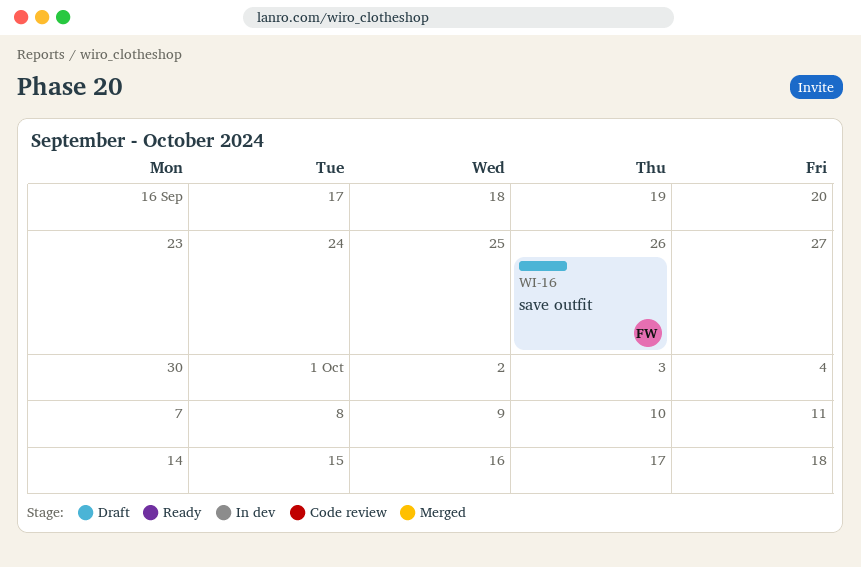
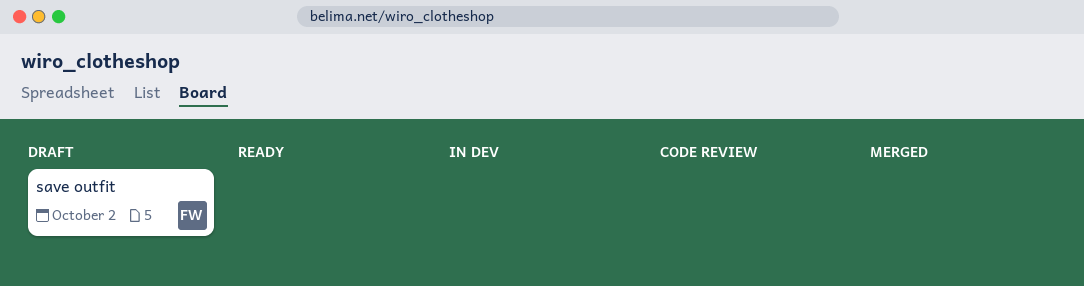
save outfit, due: Sep 26 -> Oct 2

